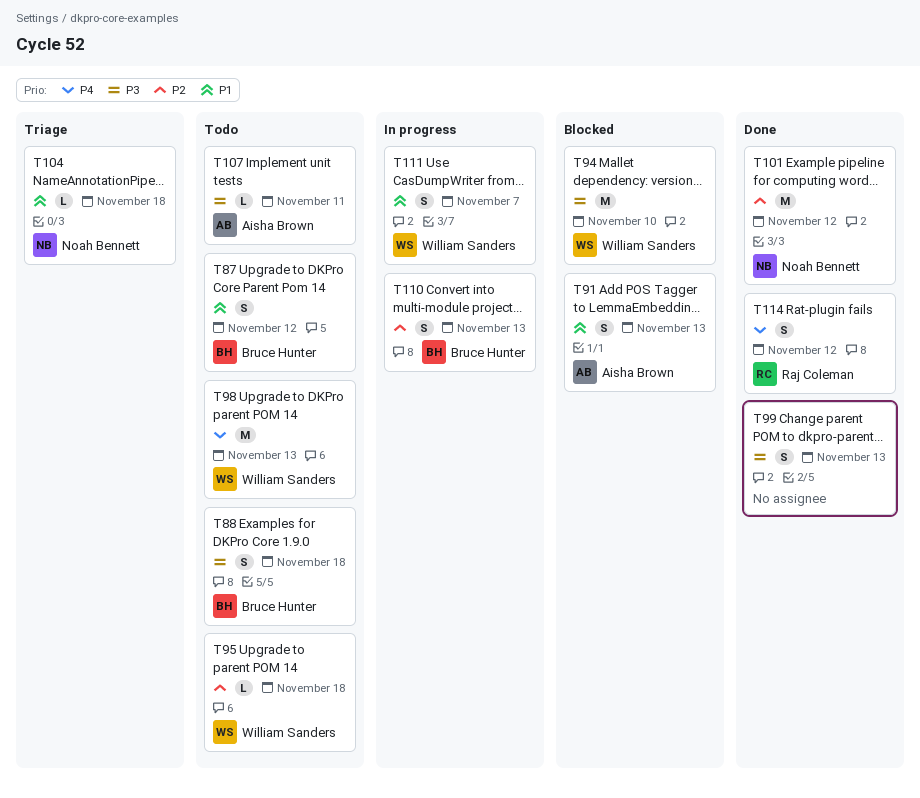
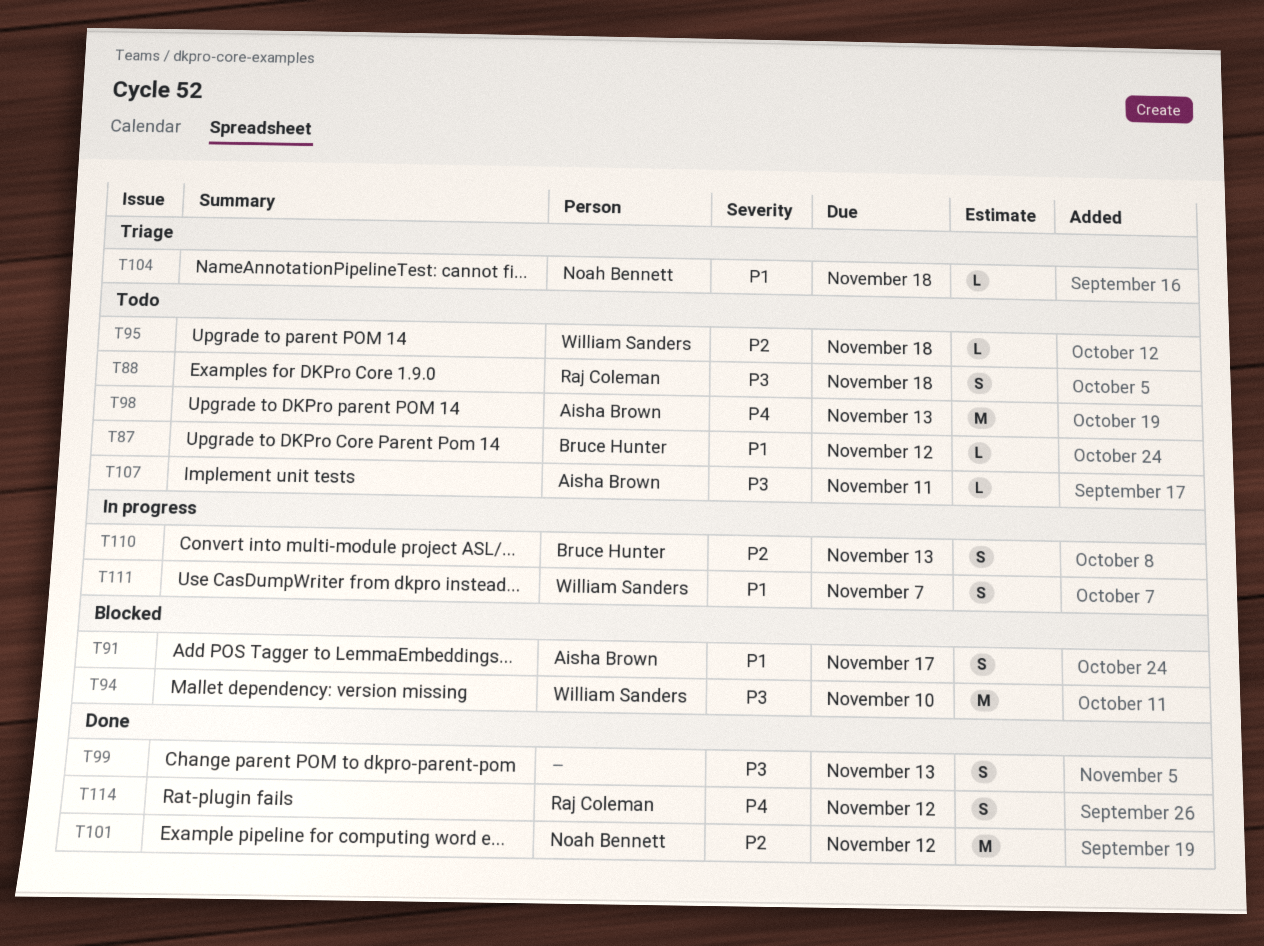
T87, estimate: S -> L
T88, owner: Bruce Hunter -> Raj Coleman
T91, due: Nov 13 -> Nov 17
T98, owner: William Sanders -> Aisha Brown

